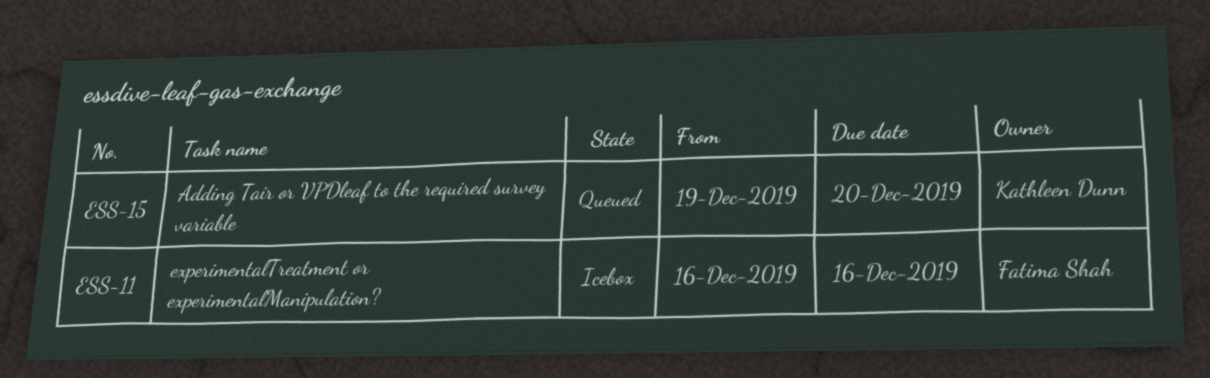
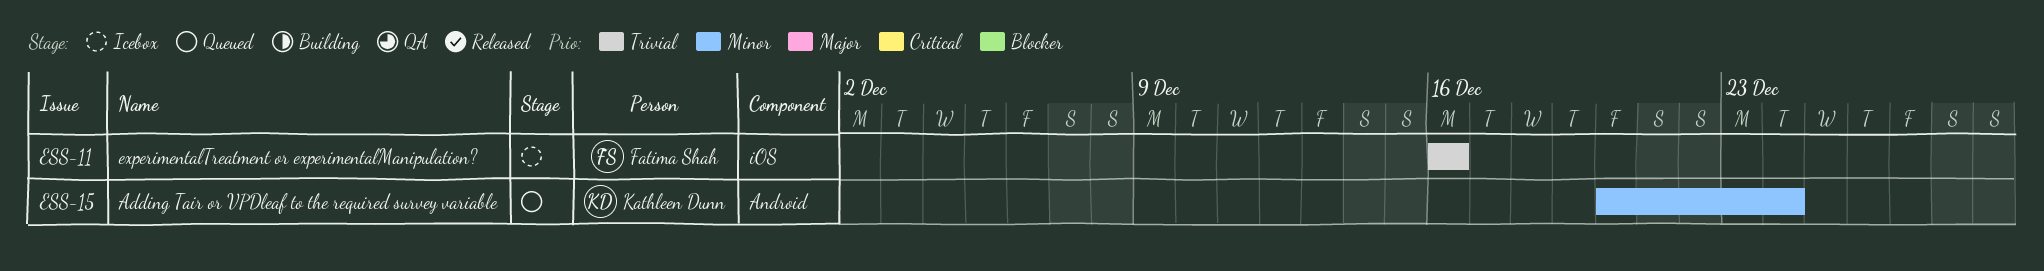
ESS-15, start: Dec 19 -> Dec 20
ESS-15, due: Dec 20 -> Dec 24

